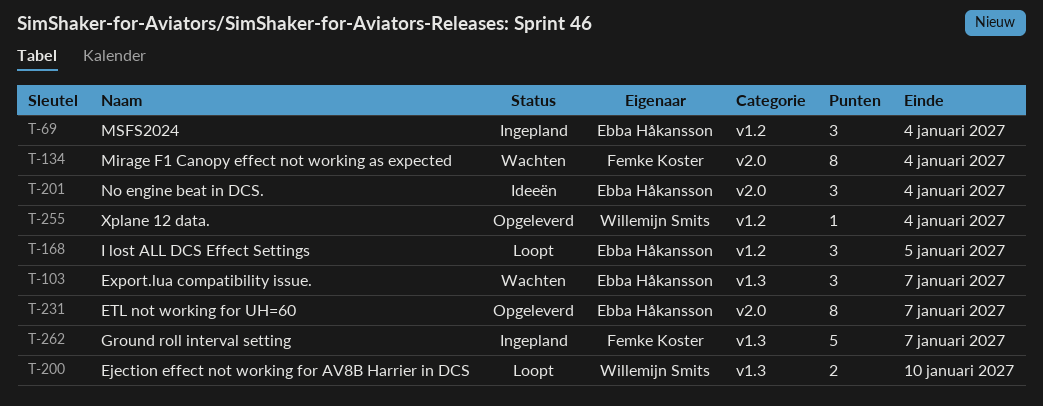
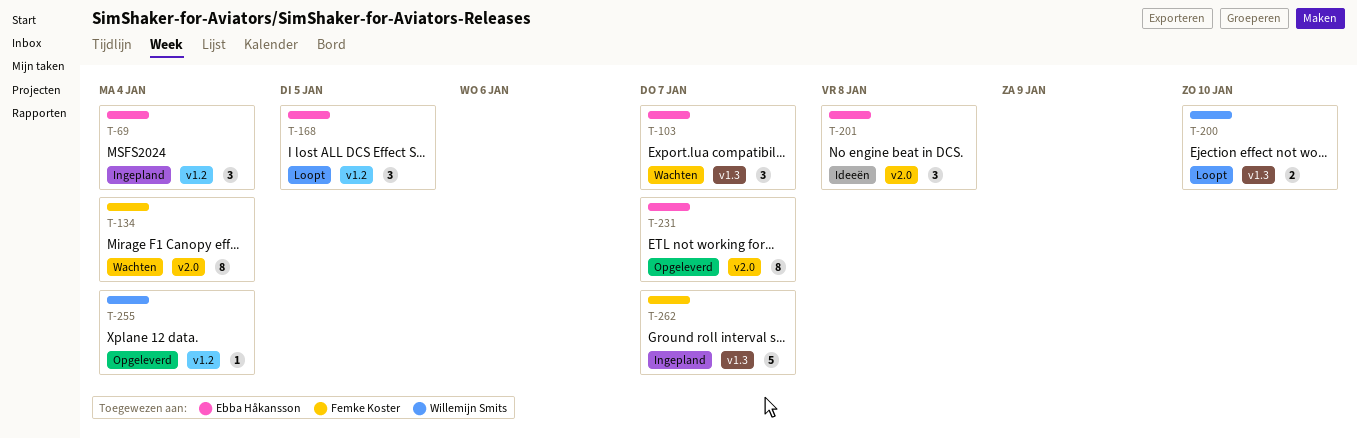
T-201, due: Jan 4 -> Jan 8

